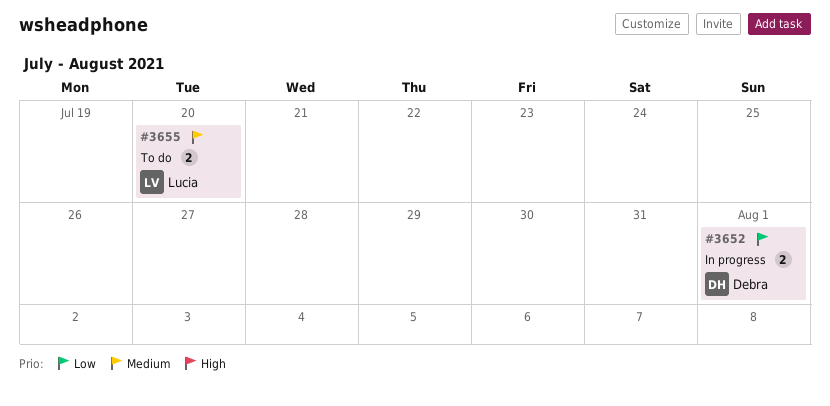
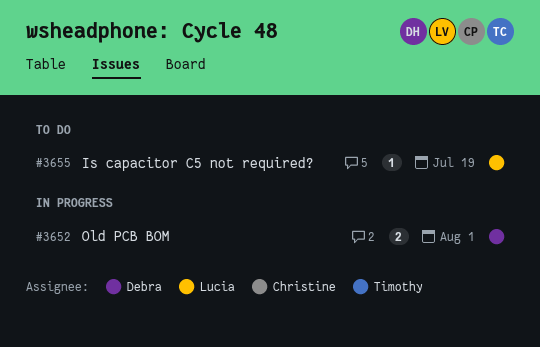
#3655, estimate: 2 -> 1
#3655, due: Jul 20 -> Jul 19

